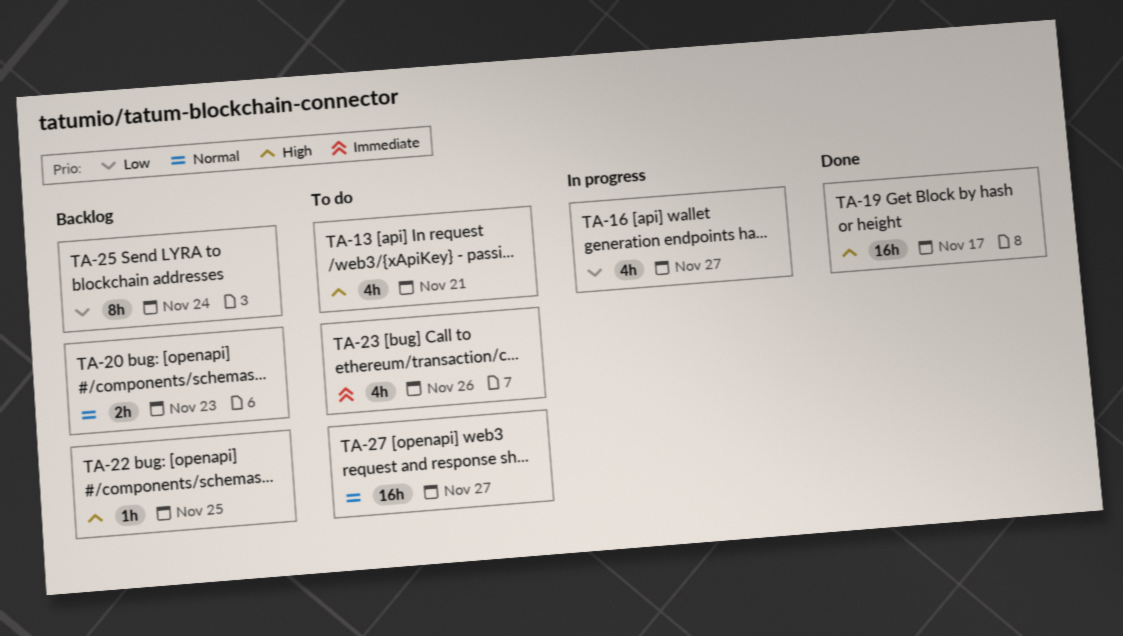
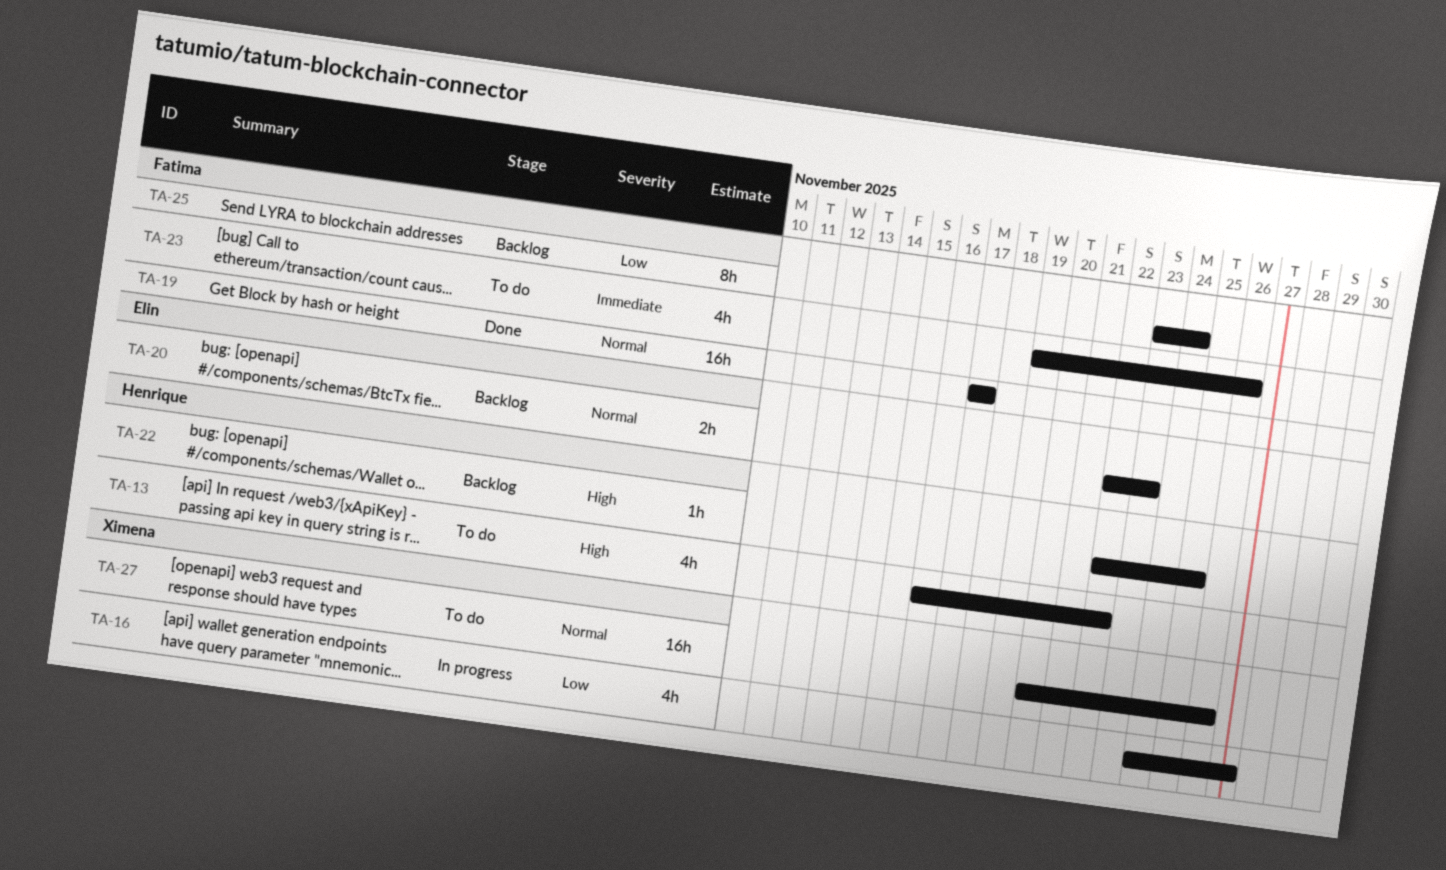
TA-13, due: Nov 21 -> Nov 22
TA-19, priority: High -> Normal
TA-27, due: Nov 27 -> Nov 26

